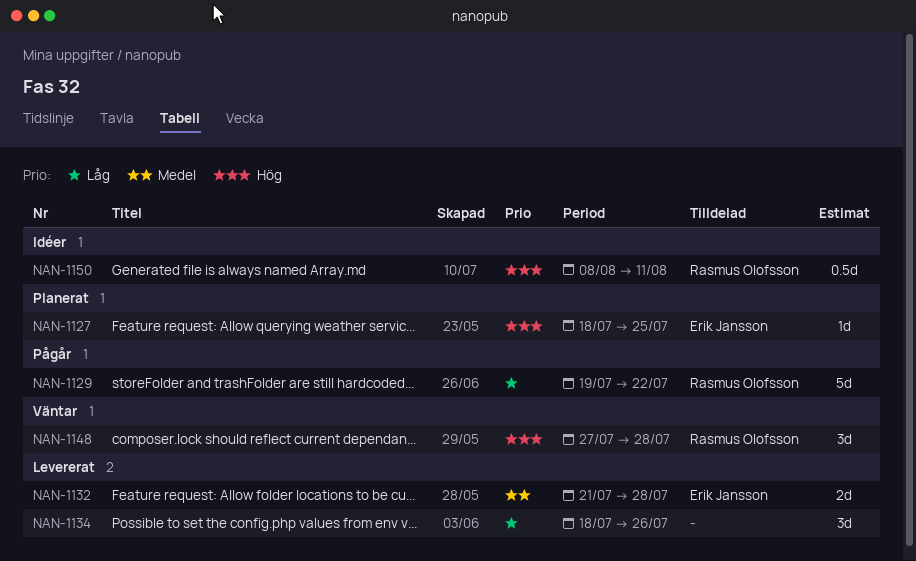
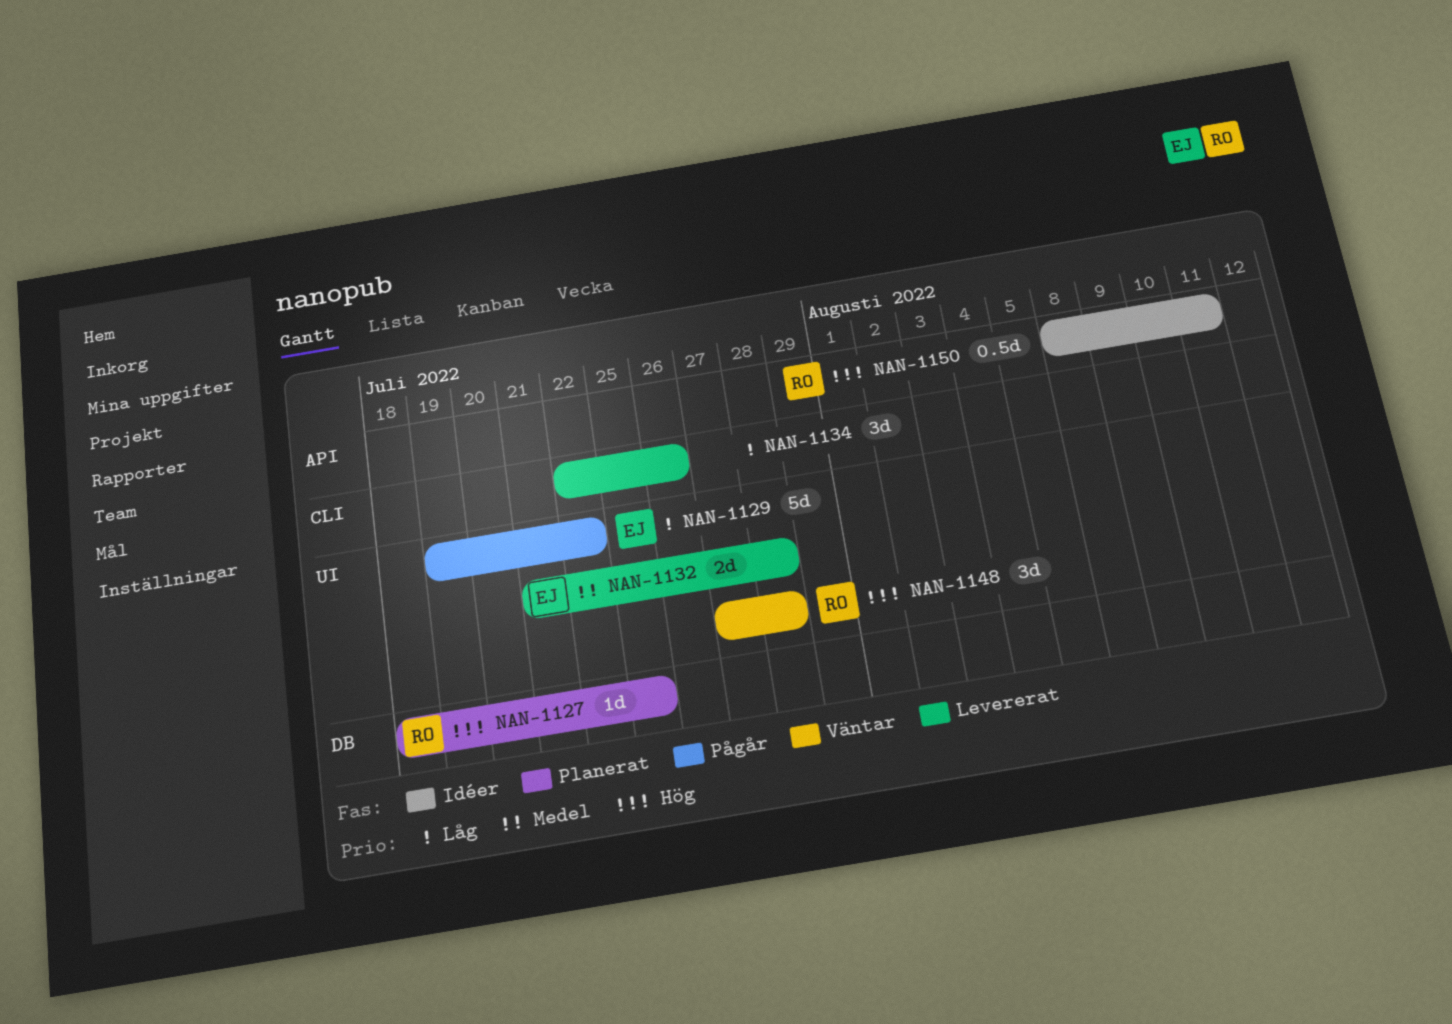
NAN-1127, owner: Erik Jansson -> Rasmus Olofsson
NAN-1129, owner: Rasmus Olofsson -> Erik Jansson
NAN-1134, start: Jul 18 -> Jul 22

